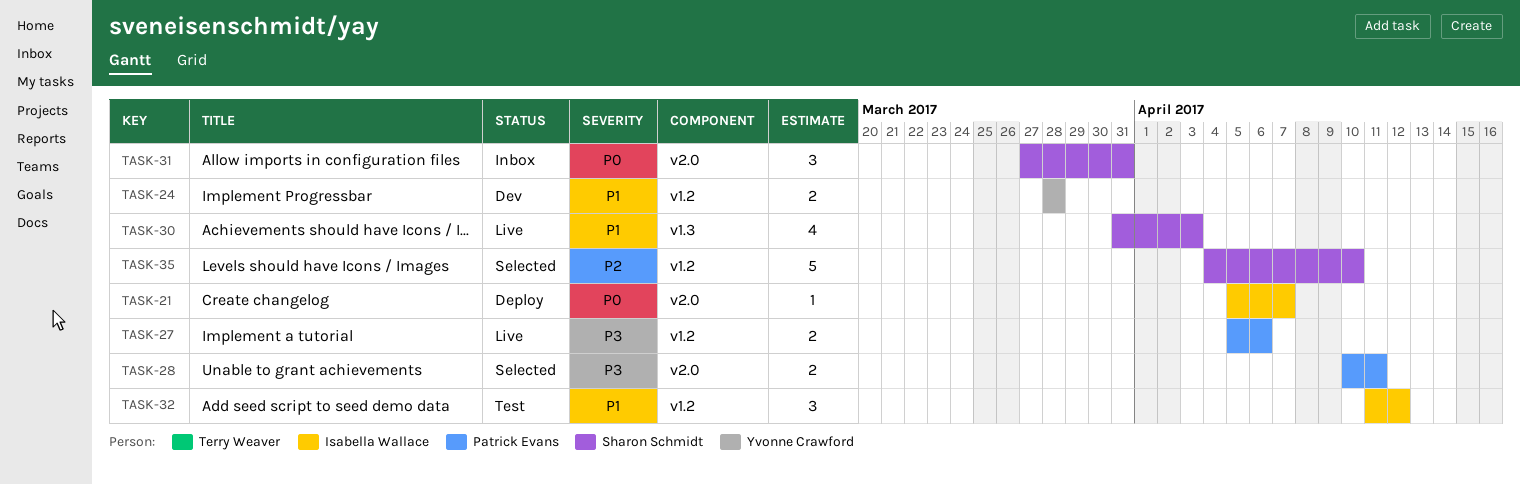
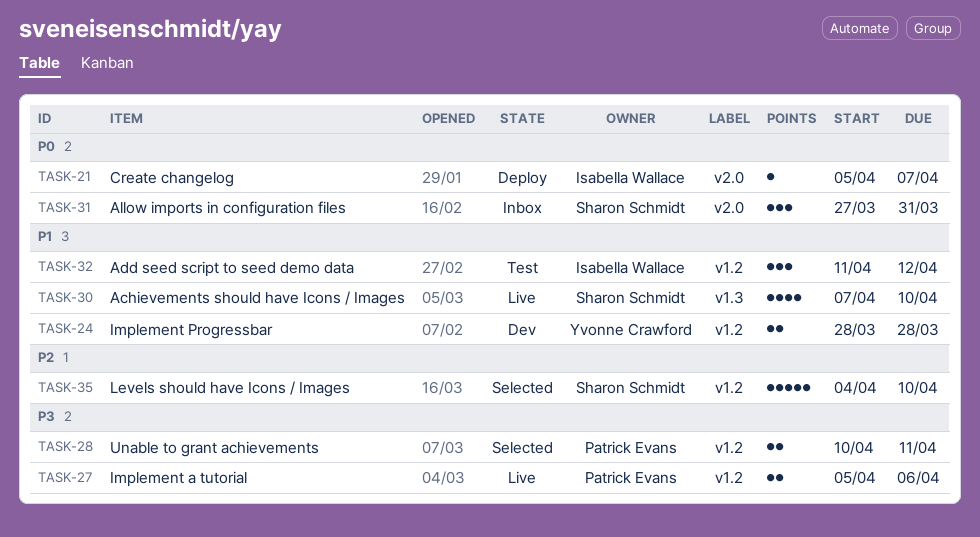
TASK-28, label: v2.0 -> v1.2
TASK-30, start: Mar 31 -> Apr 7
TASK-30, due: Apr 3 -> Apr 10

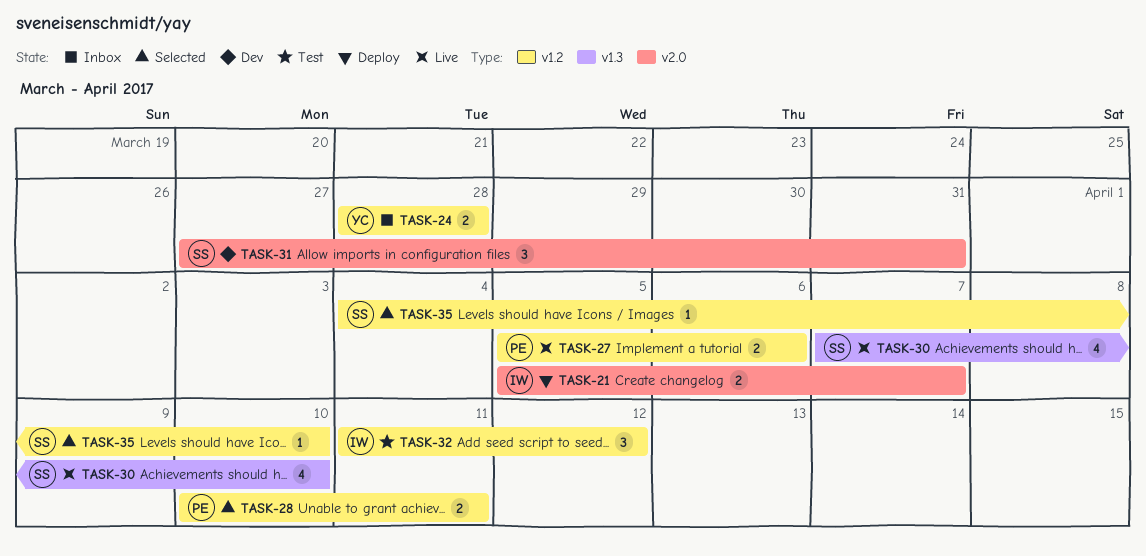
TASK-21, estimate: 1 -> 2
TASK-24, status: Dev -> Inbox
TASK-31, status: Inbox -> Dev
TASK-35, estimate: 5 -> 1

